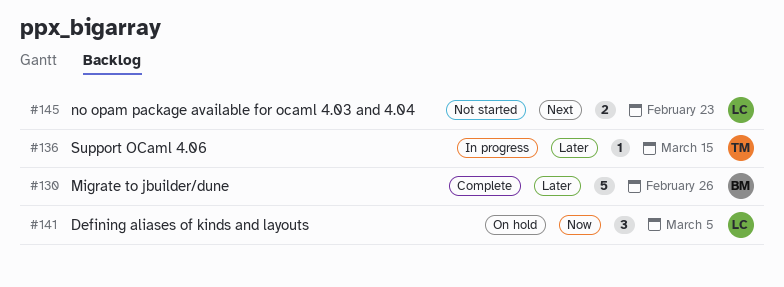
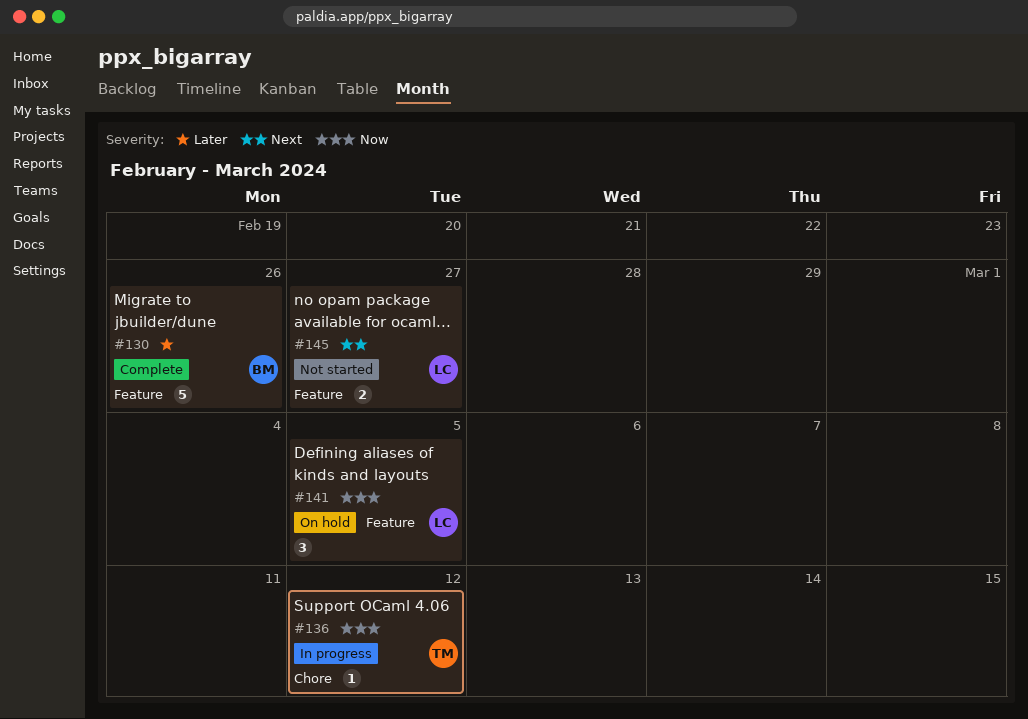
#136, priority: Later -> Now
#136, due: Mar 15 -> Mar 12
#145, due: Feb 23 -> Feb 27

